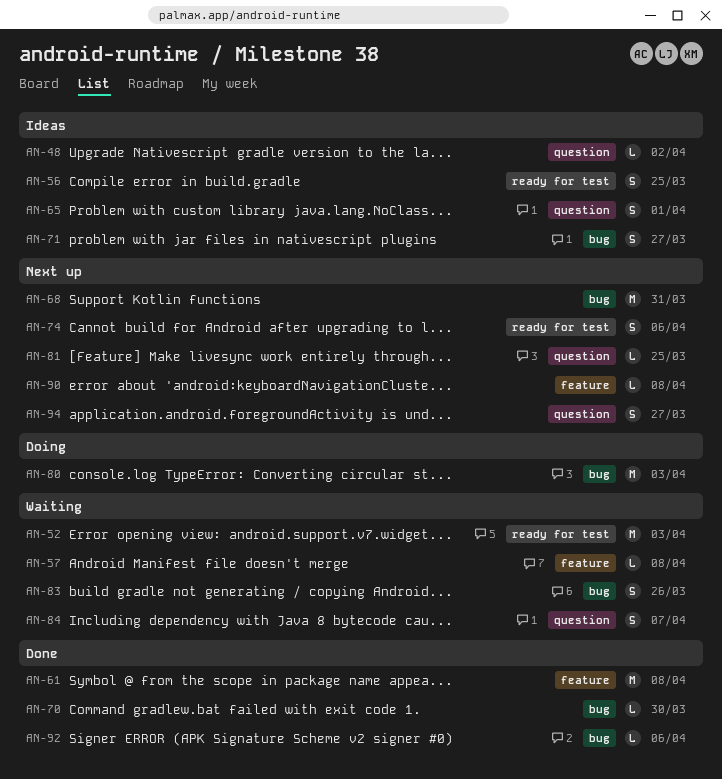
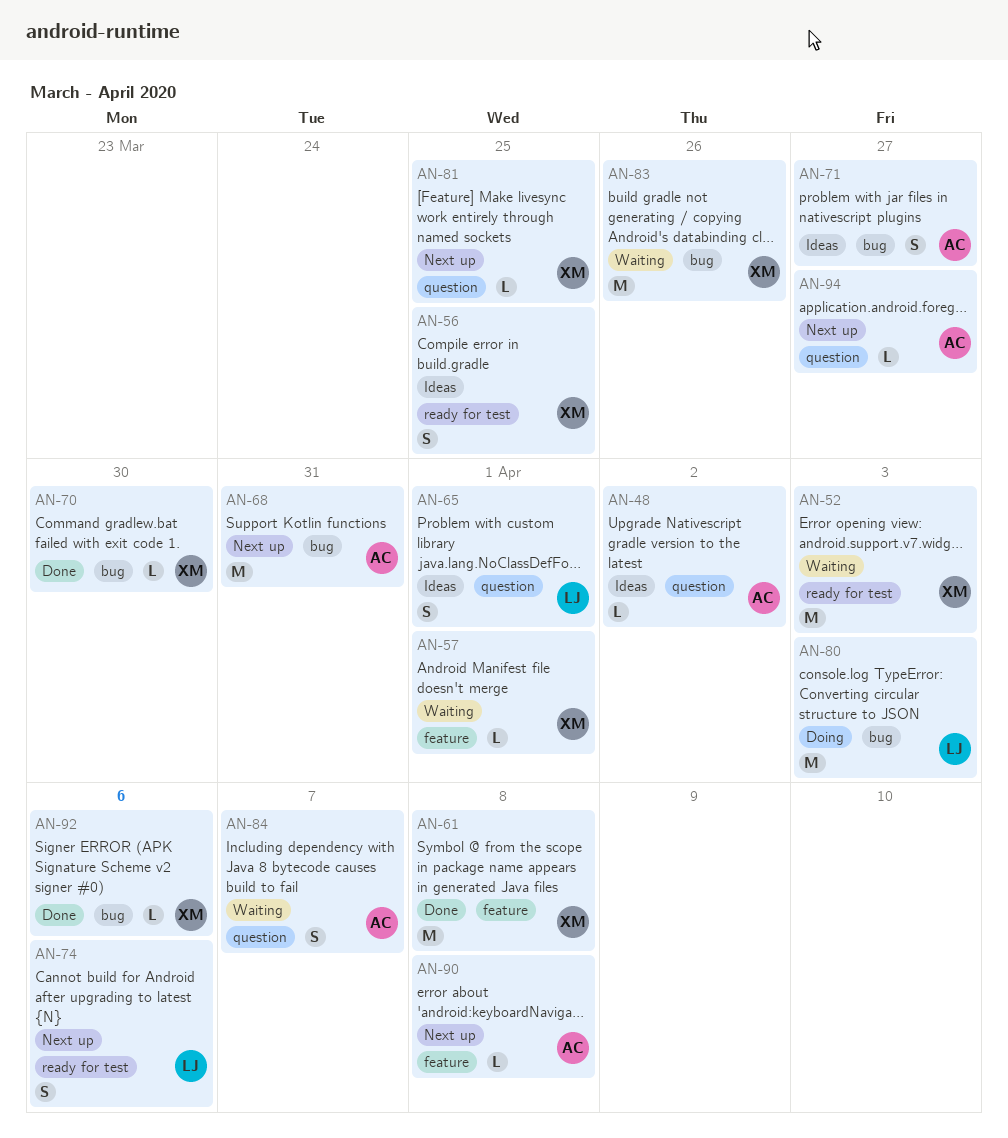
AN-57, due: Apr 8 -> Apr 1
AN-83, estimate: S -> M
AN-94, estimate: S -> L

